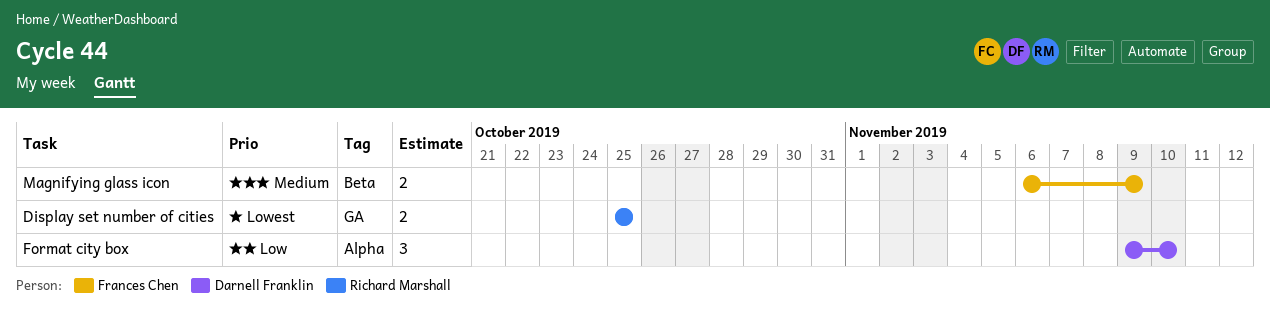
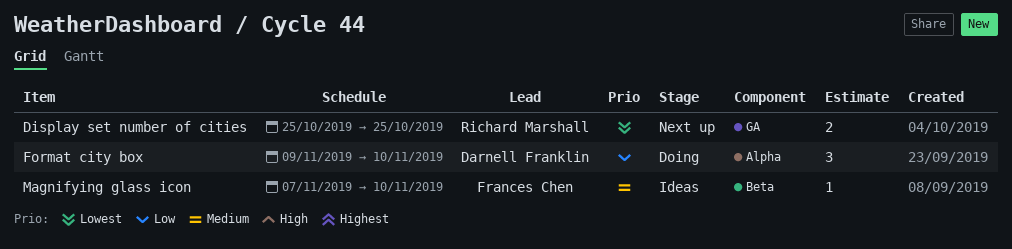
Magnifying glass icon, estimate: 2 -> 1
Magnifying glass icon, start: Nov 6 -> Nov 7
Magnifying glass icon, due: Nov 9 -> Nov 10

